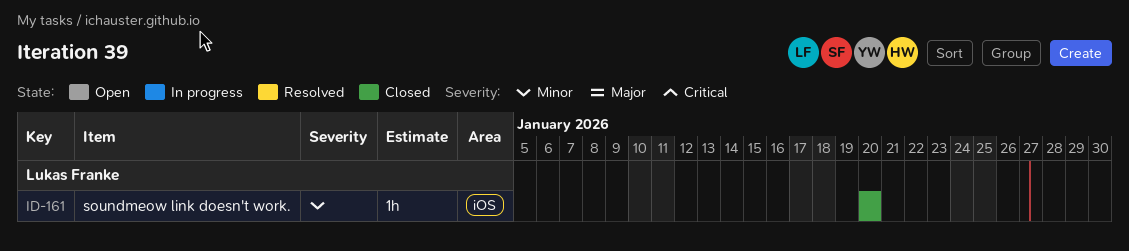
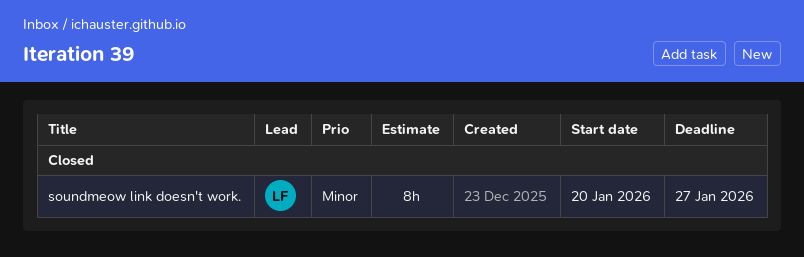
soundmeow link doesn't work., estimate: 1h -> 8h
soundmeow link doesn't work., due: Jan 20 -> Jan 27

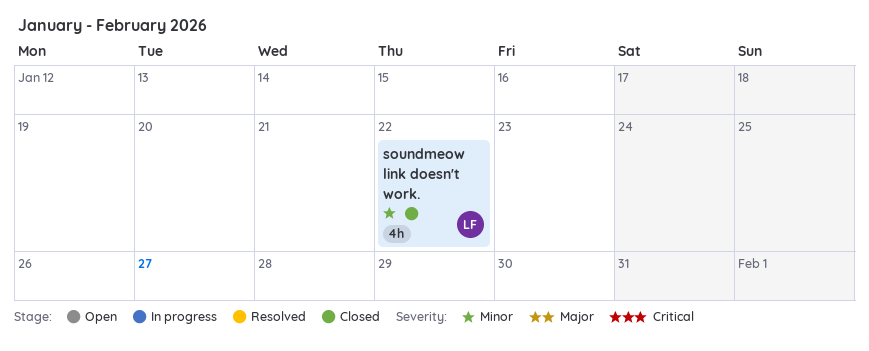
soundmeow link doesn't work., estimate: 8h -> 4h
soundmeow link doesn't work., due: Jan 27 -> Jan 22

